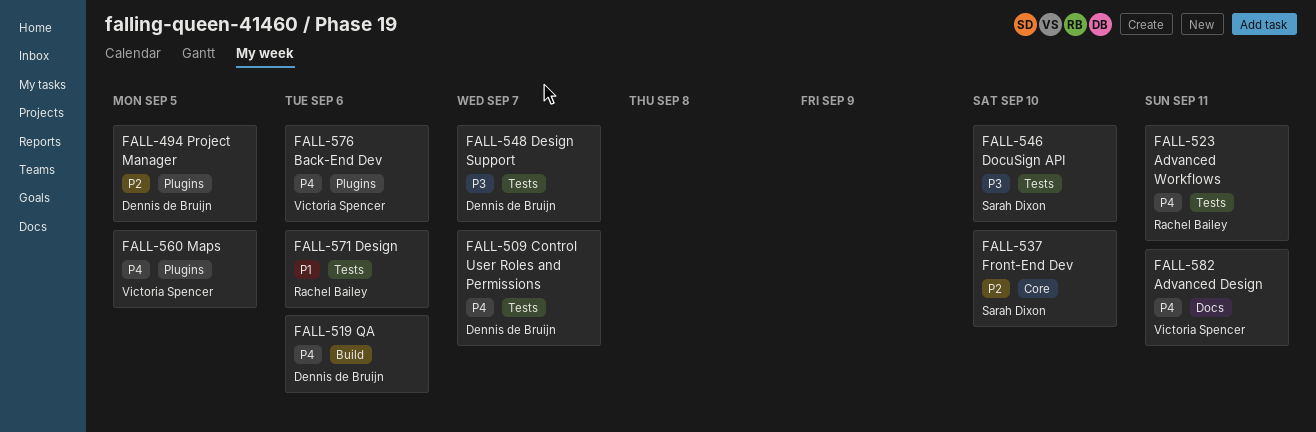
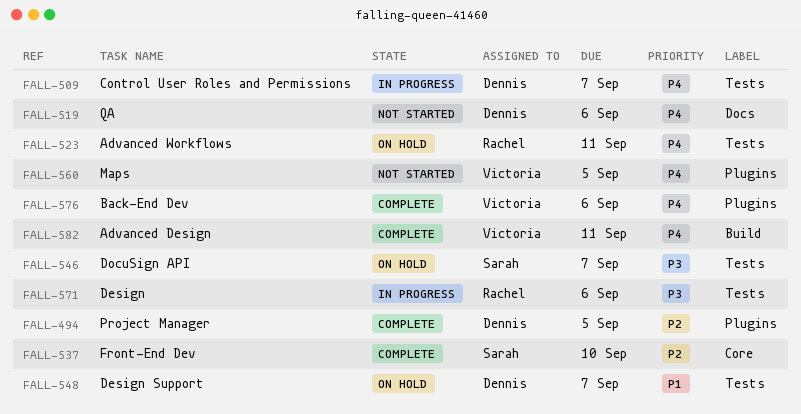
FALL-519, label: Build -> Docs
FALL-546, due: Sep 10 -> Sep 7
FALL-548, priority: P3 -> P1
FALL-571, priority: P1 -> P3
FALL-582, label: Docs -> Build

